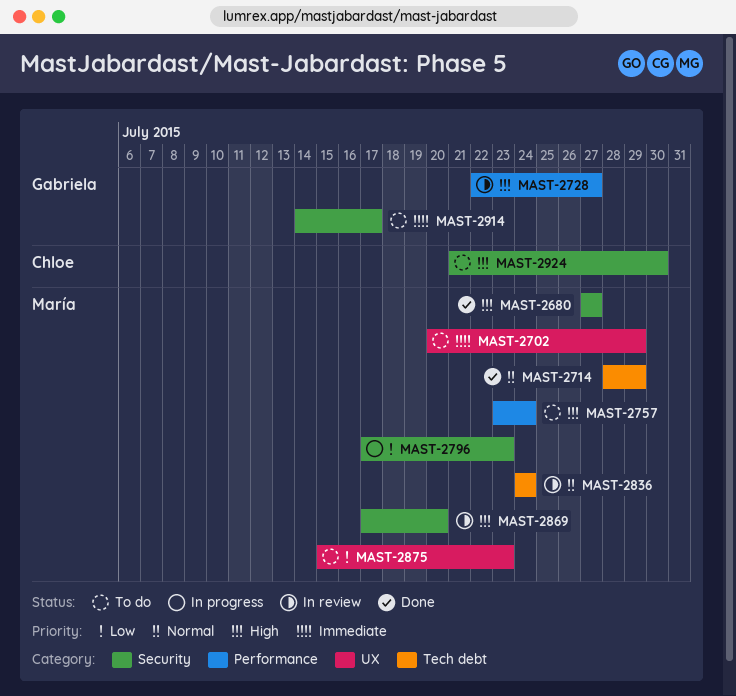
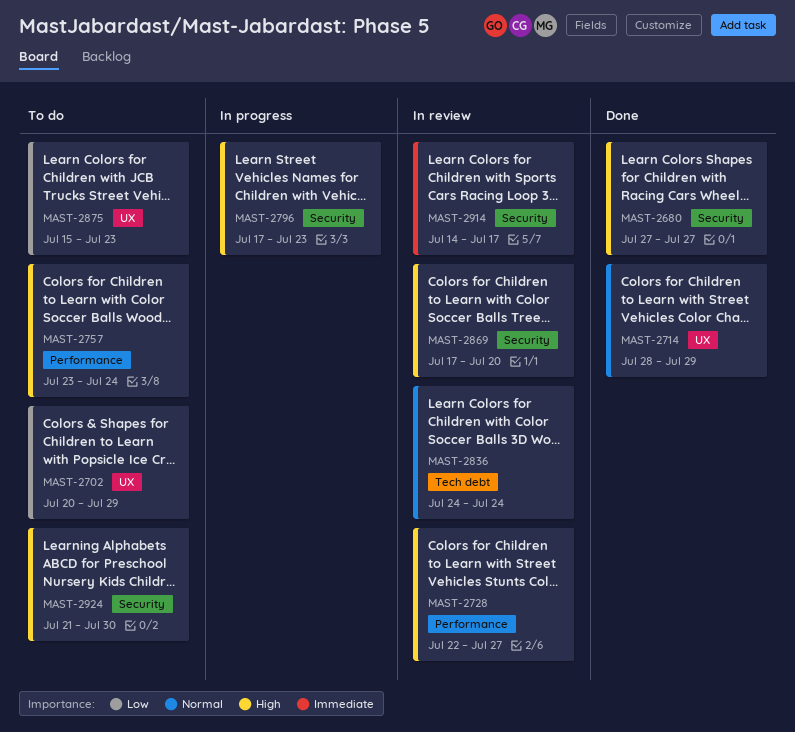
MAST-2702, priority: Immediate -> Low
MAST-2714, label: Tech debt -> UX
MAST-2796, priority: Low -> High
MAST-2914, status: To do -> In review

